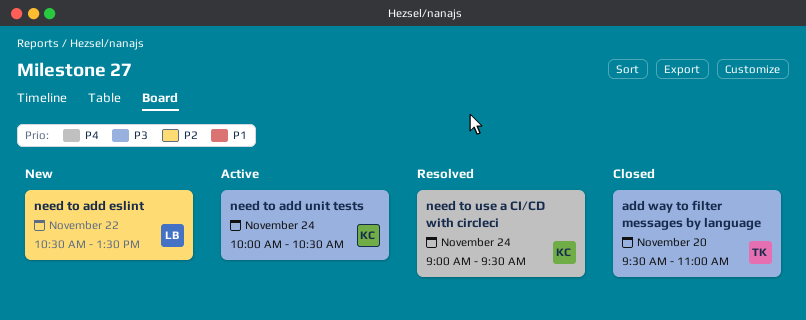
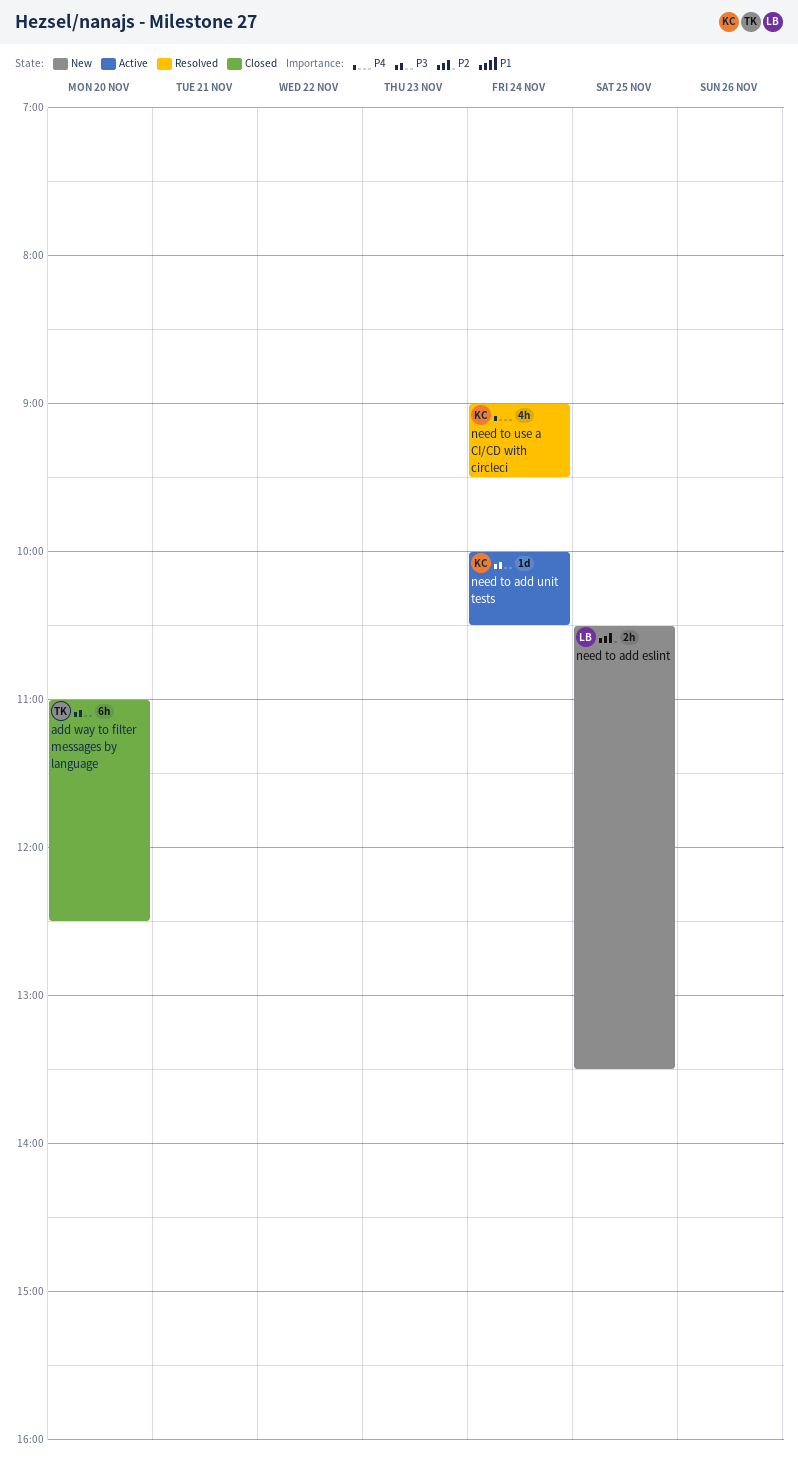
add way to filter messages by language, begins: 09:30 -> 11:00
add way to filter messages by language, ends: 11:00 -> 12:30
need to add eslint, day: Nov 22 -> Nov 25

